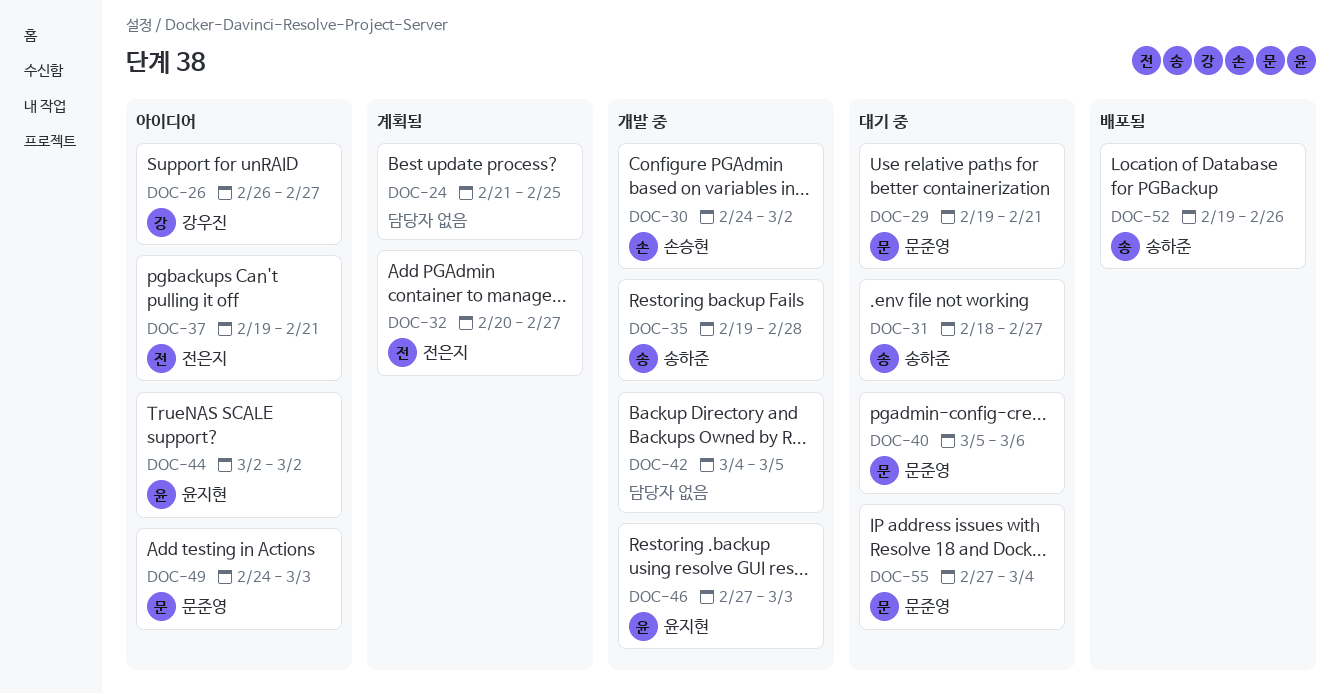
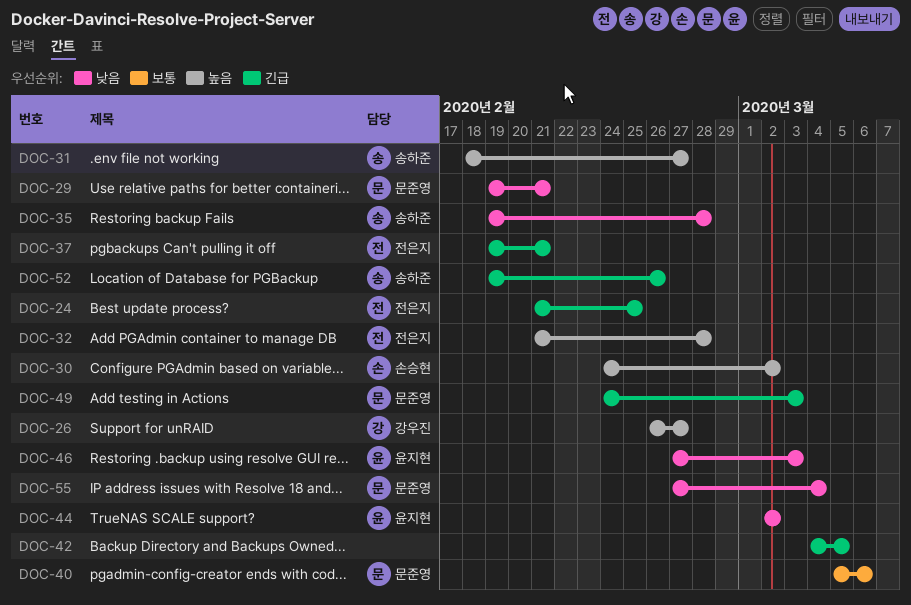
DOC-24, owner: none -> 전은지
DOC-32, start: Feb 20 -> Feb 21
DOC-32, due: Feb 27 -> Feb 28

